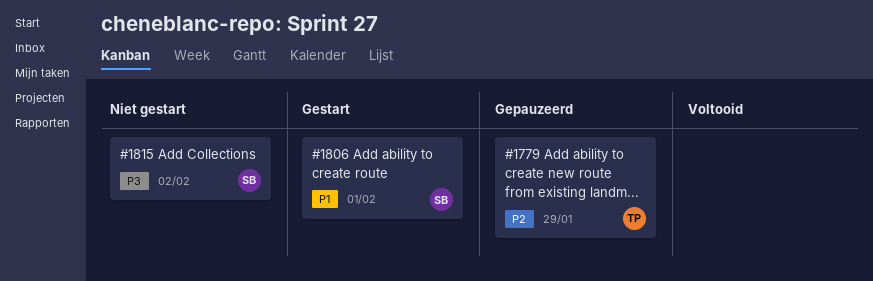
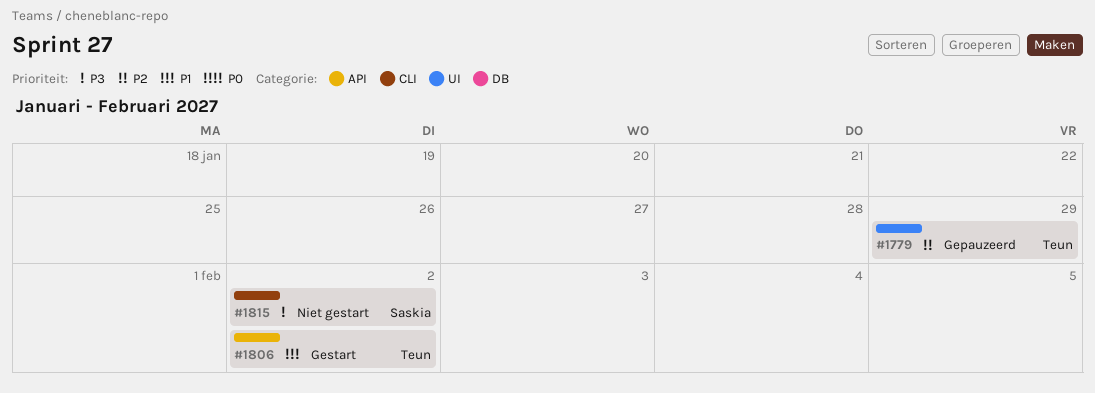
#1806, owner: Saskia -> Teun
#1806, due: Feb 1 -> Feb 2

